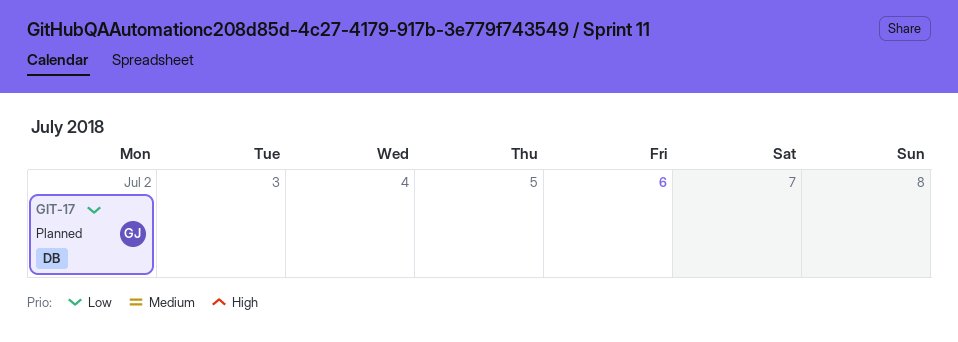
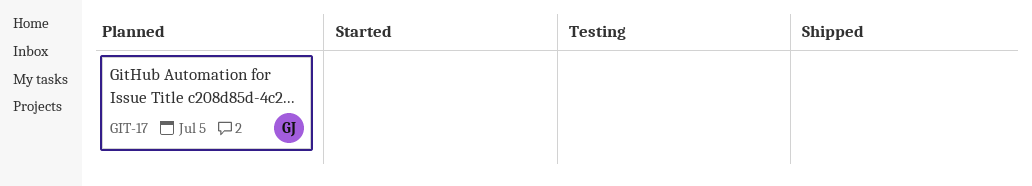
GIT-17, due: Jul 2 -> Jul 5

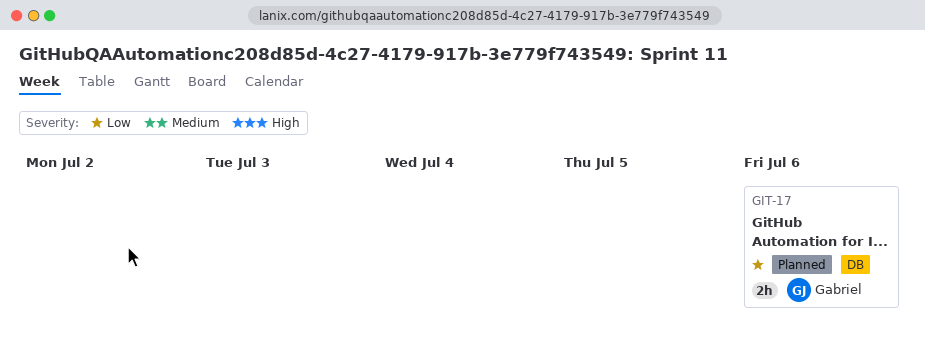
GIT-17, due: Jul 5 -> Jul 6

